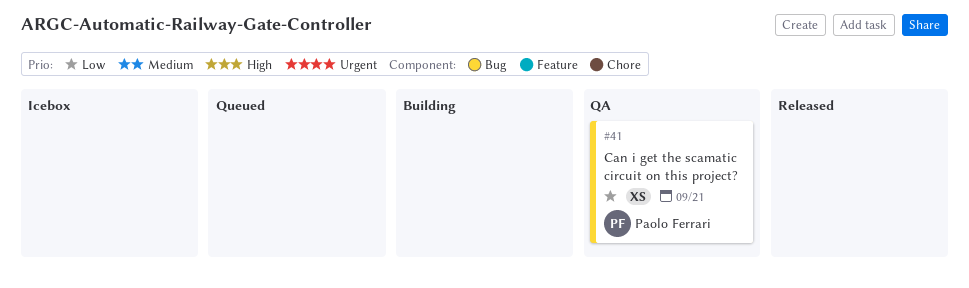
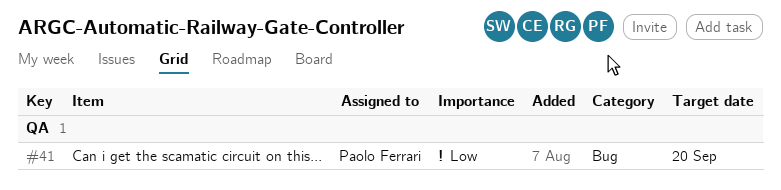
#41, due: Sep 21 -> Sep 20

